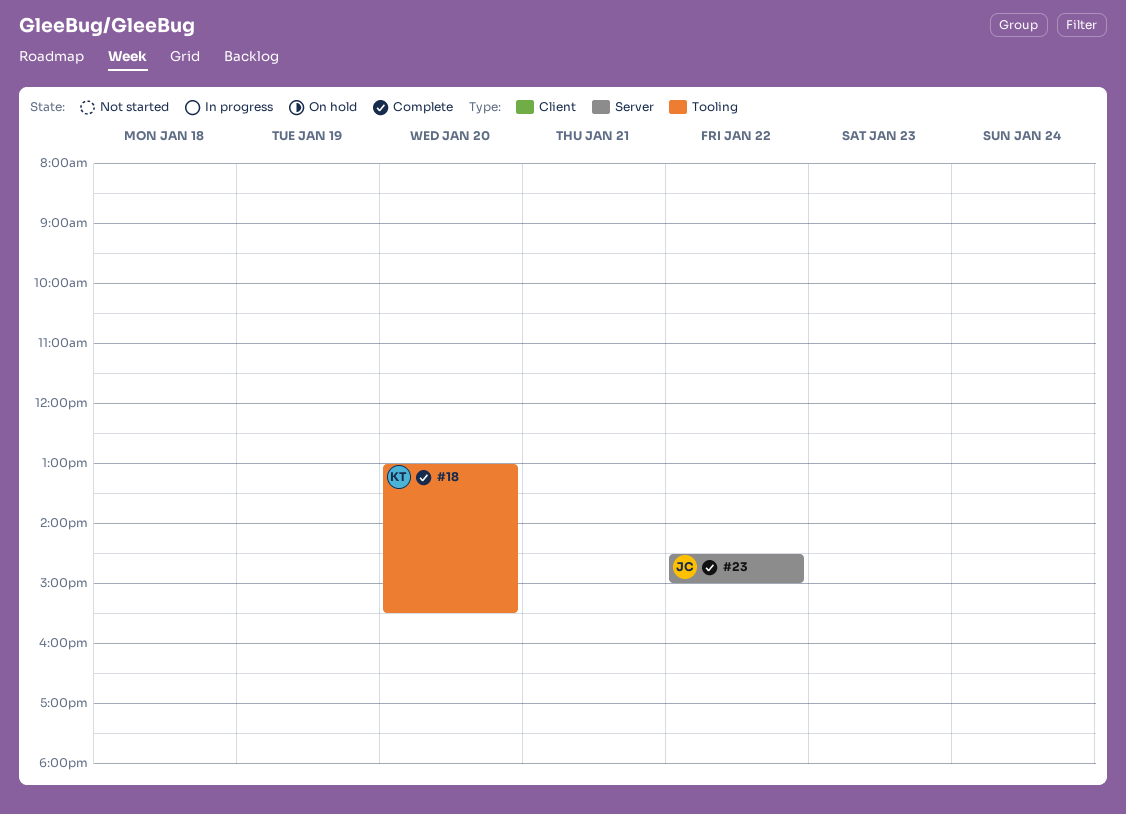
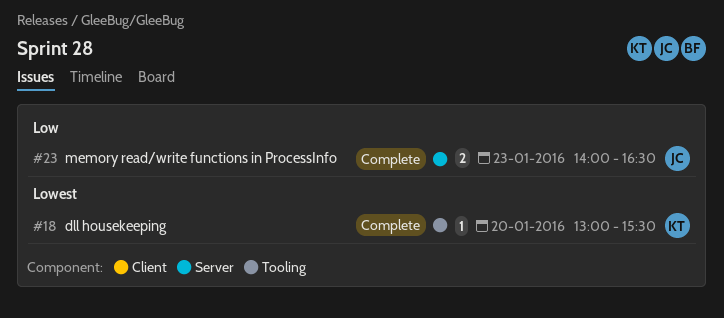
#23, day: Jan 22 -> Jan 23
#23, begins: 14:30 -> 14:00
#23, ends: 15:00 -> 16:30

